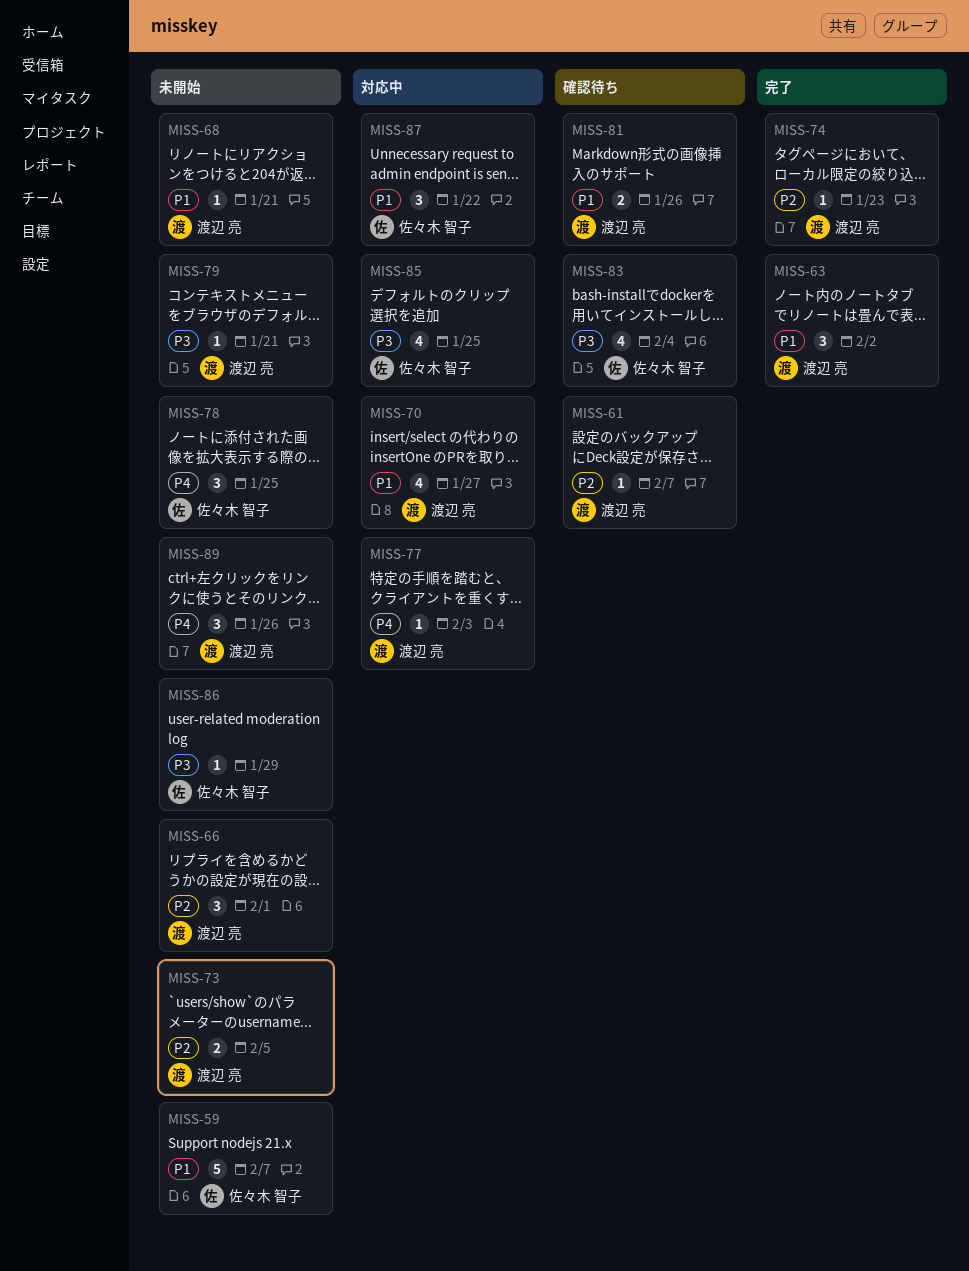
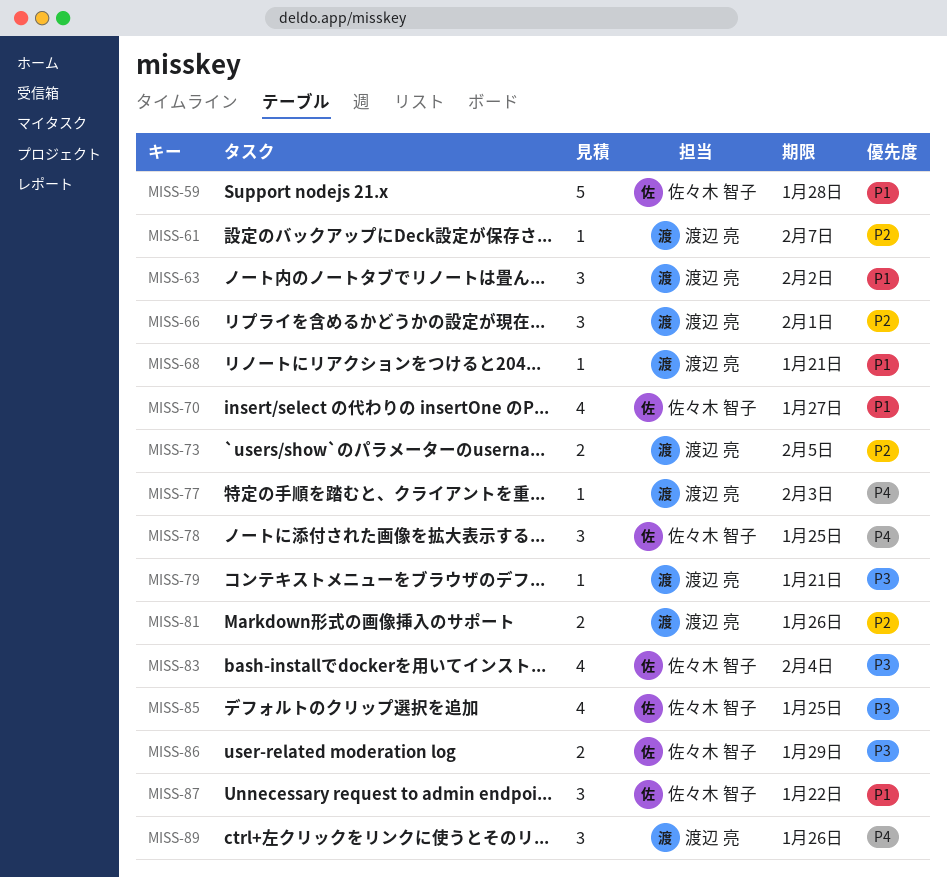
MISS-59, due: Feb 7 -> Jan 28
MISS-70, owner: 渡辺 亮 -> 佐々木 智子
MISS-74: present -> none
MISS-81, priority: P1 -> P2
MISS-86, estimate: 1 -> 2

